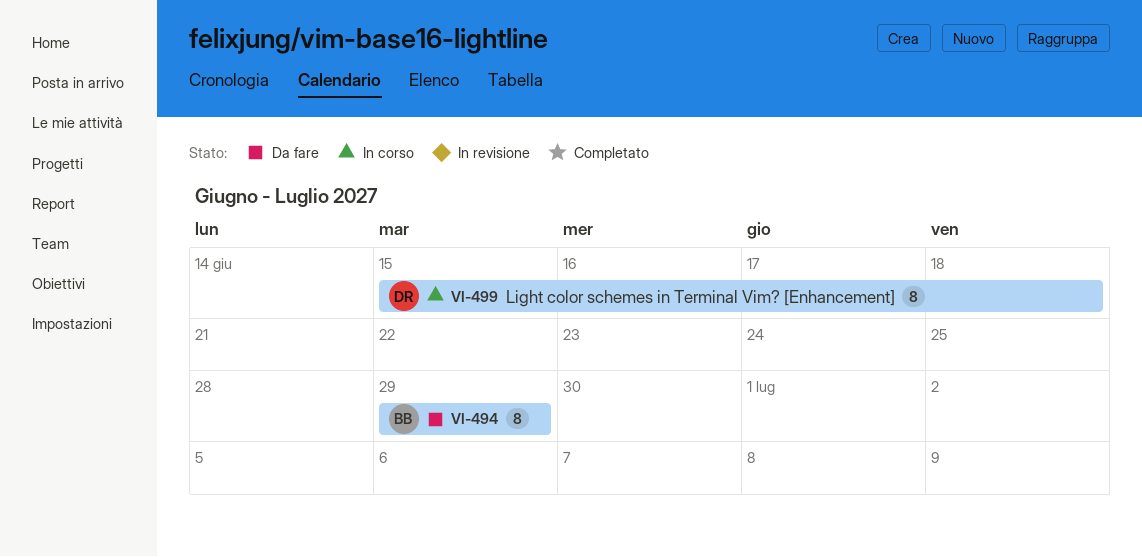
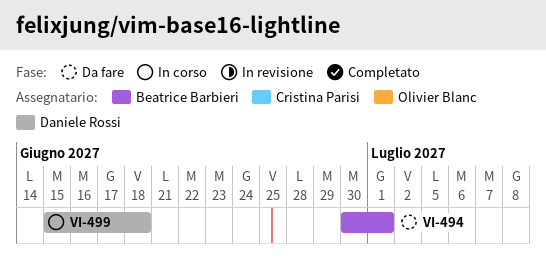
VI-494, start: Jun 29 -> Jun 30
VI-494, due: Jun 29 -> Jul 1

